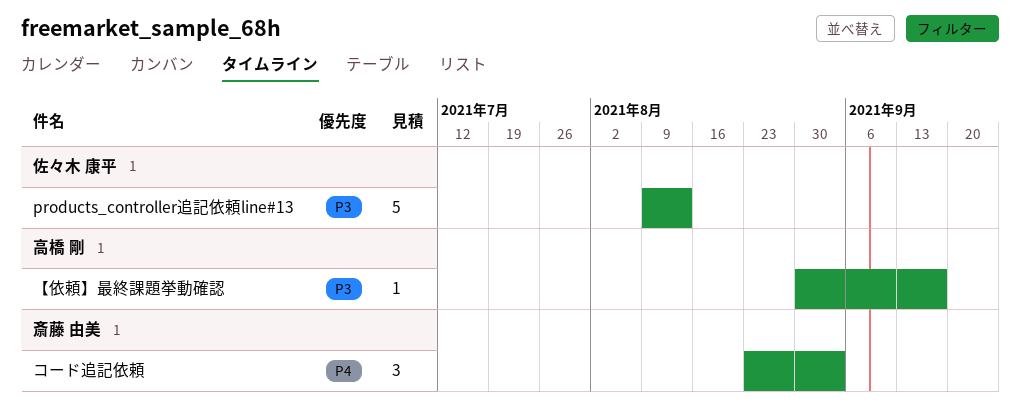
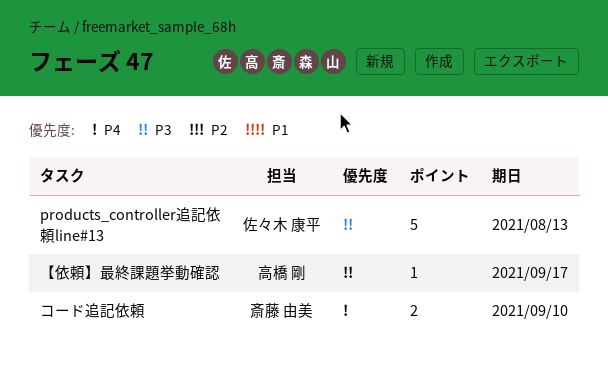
コード追記依頼, estimate: 3 -> 2
コード追記依頼, due: Sep 3 -> Sep 10

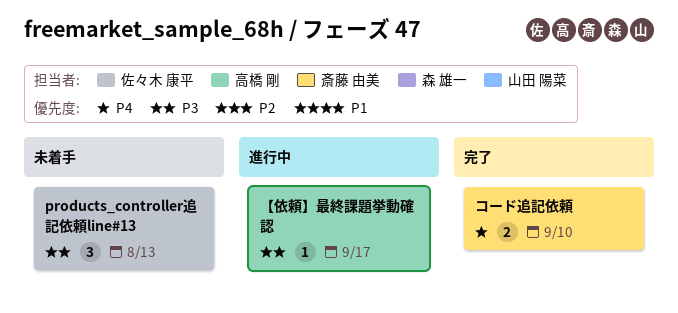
products_controller追記依頼line#13, estimate: 5 -> 3

